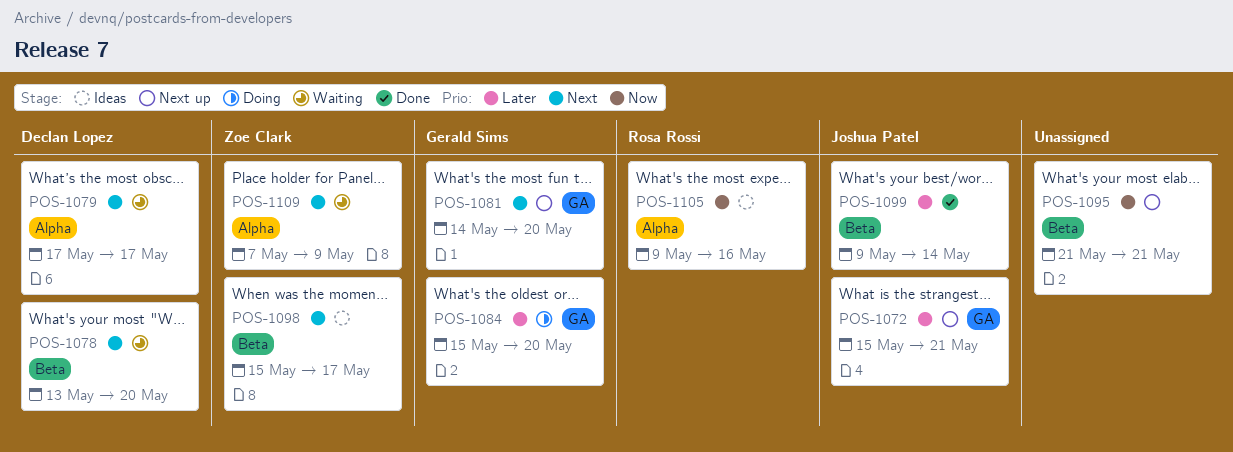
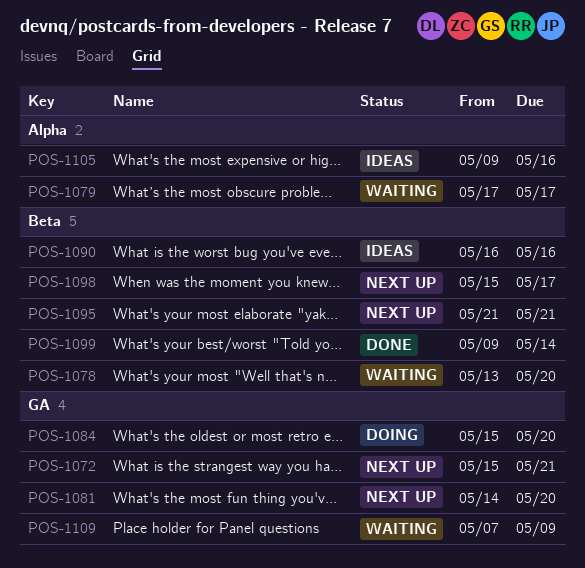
POS-1090: none -> present
POS-1098, status: Ideas -> Next up
POS-1109, label: Alpha -> GA

